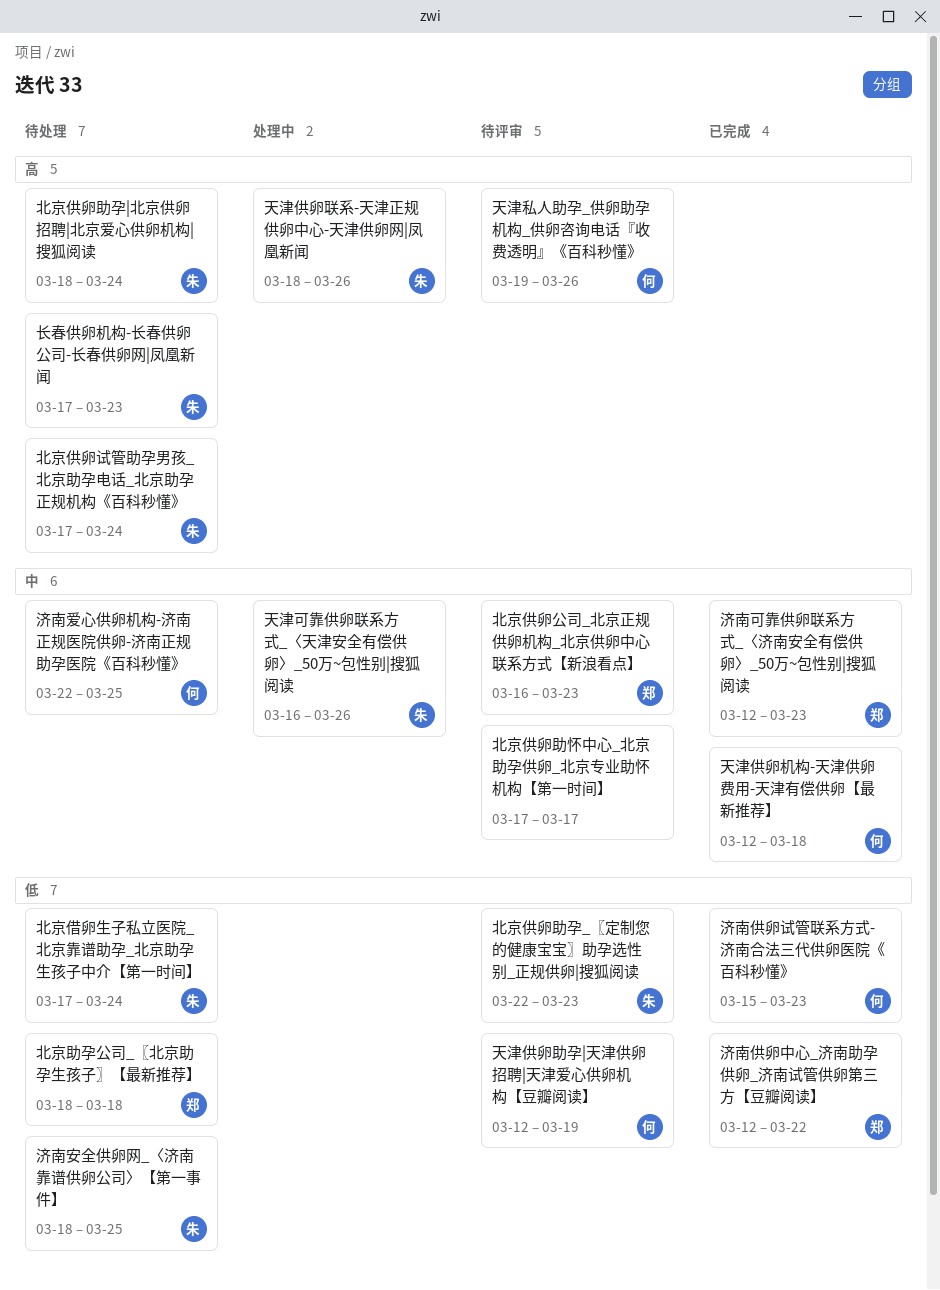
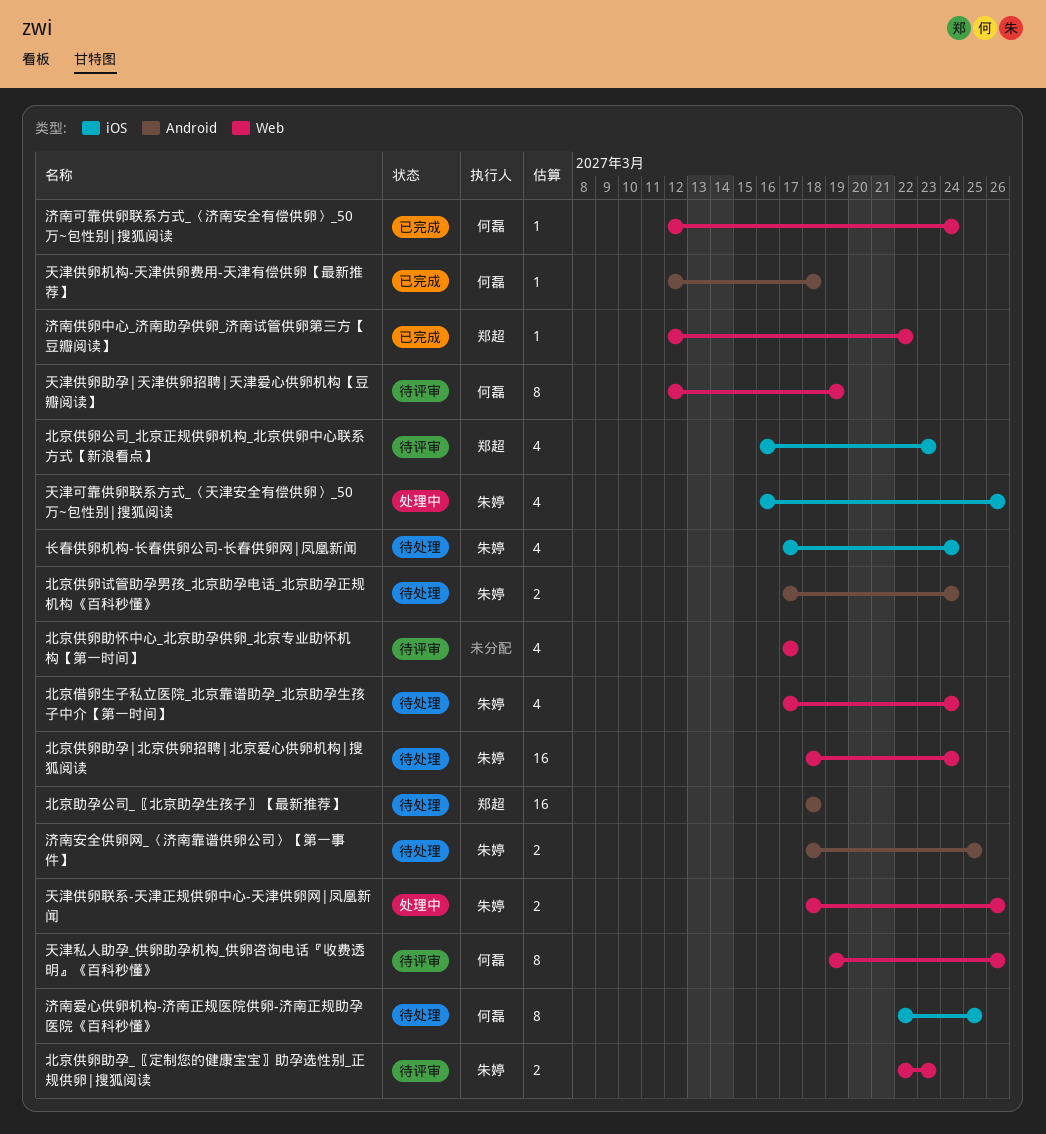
济南供卵试管联系方式-济南合法三代供卵医院《百科秒懂》: present -> none
济南可靠供卵联系方式_〈济南安全有偿供卵〉_50万~包性别|搜狐阅读, owner: 郑超 -> 何磊
济南可靠供卵联系方式_〈济南安全有偿供卵〉_50万~包性别|搜狐阅读, due: Mar 23 -> Mar 24
长春供卵机构-长春供卵公司-长春供卵网|凤凰新闻, due: Mar 23 -> Mar 24

